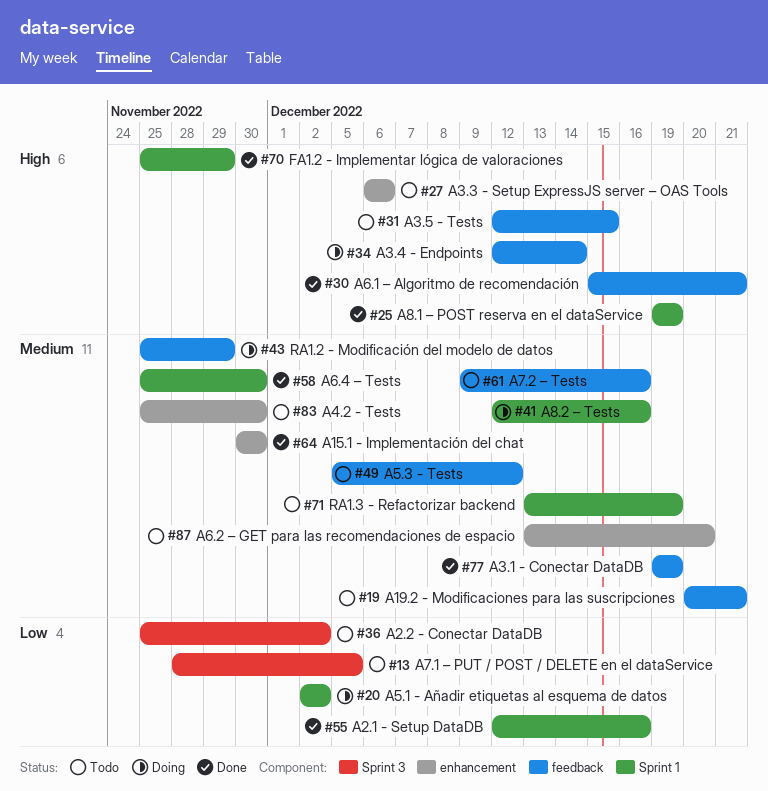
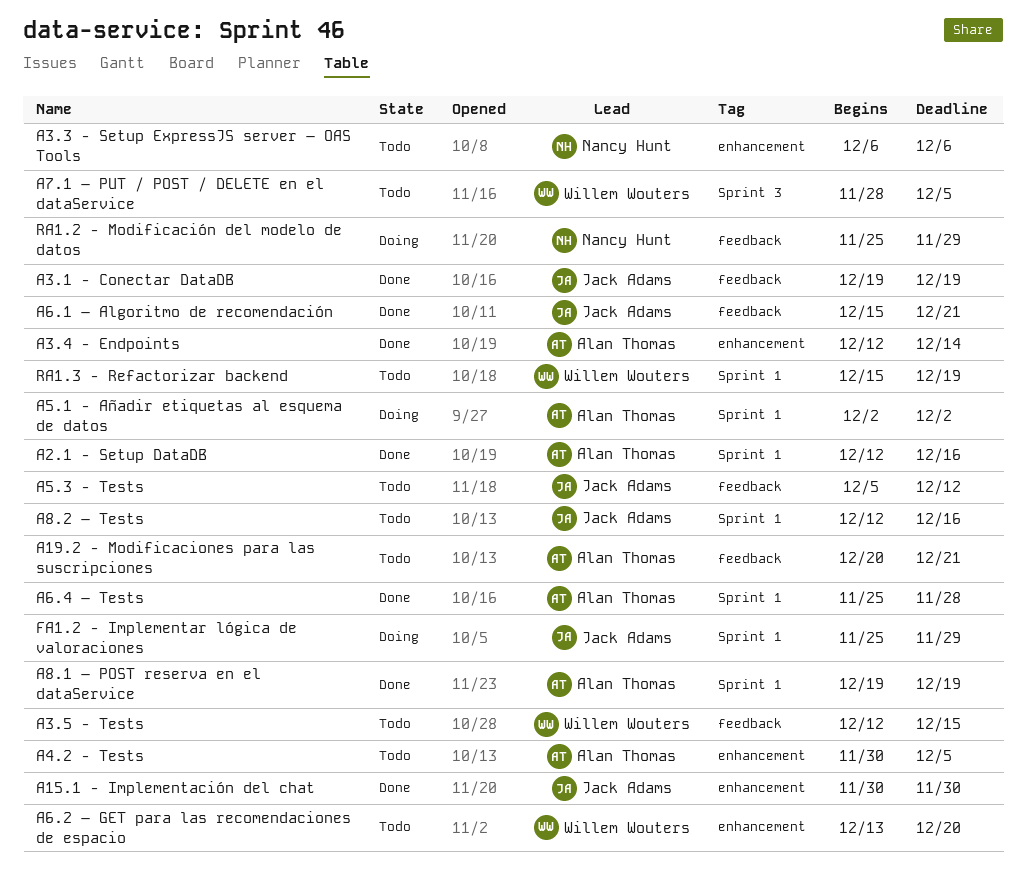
A2.2 - Conectar DataDB: present -> none
A3.4 - Endpoints, status: Doing -> Done
A3.4 - Endpoints, label: feedback -> enhancement
A4.2 - Tests, start: Nov 25 -> Nov 30
A4.2 - Tests, due: Nov 30 -> Dec 5
A6.4 – Tests, due: Nov 30 -> Nov 28
A7.2 – Tests: present -> none
A8.2 – Tests, status: Doing -> Todo
FA1.2 - Implementar lógica de valoraciones, status: Done -> Doing
RA1.3 - Refactorizar backend, start: Dec 13 -> Dec 15

